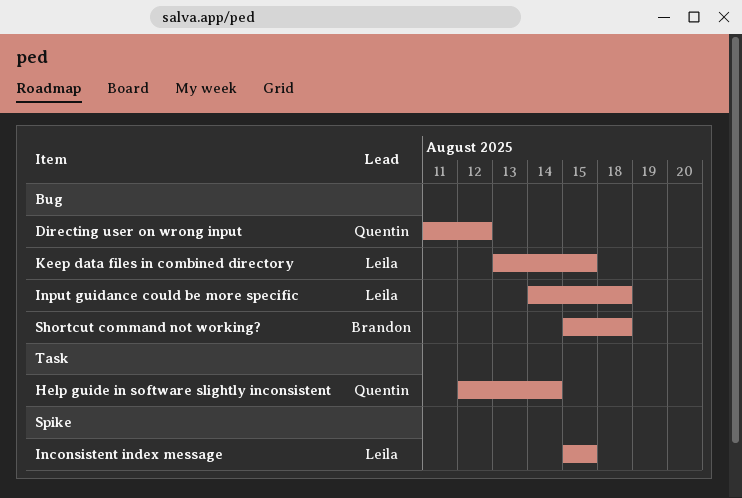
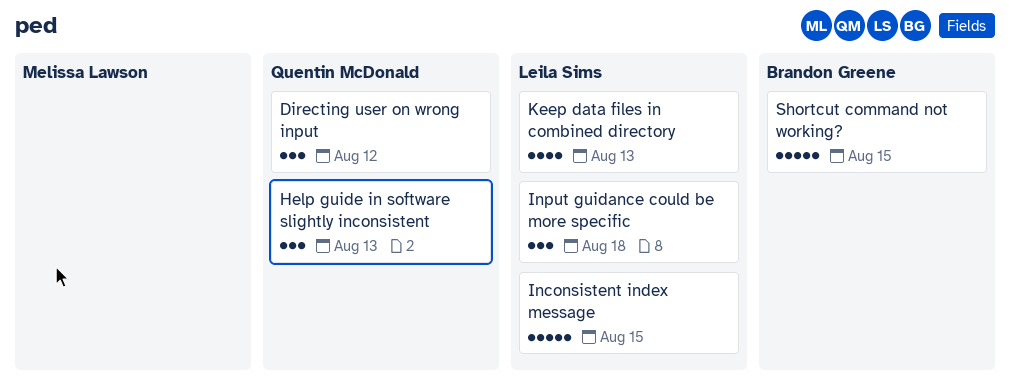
Help guide in software slightly inconsistent, due: Aug 14 -> Aug 13
Keep data files in combined directory, due: Aug 15 -> Aug 13
Shortcut command not working?, due: Aug 18 -> Aug 15

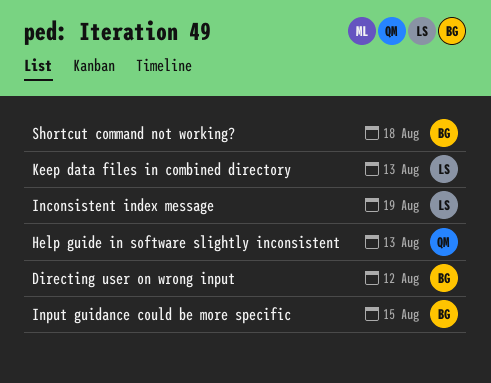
Directing user on wrong input, owner: Quentin McDonald -> Brandon Greene
Inconsistent index message, due: Aug 15 -> Aug 19
Input guidance could be more specific, owner: Leila Sims -> Brandon Greene
Input guidance could be more specific, due: Aug 18 -> Aug 15
Shortcut command not working?, due: Aug 15 -> Aug 18

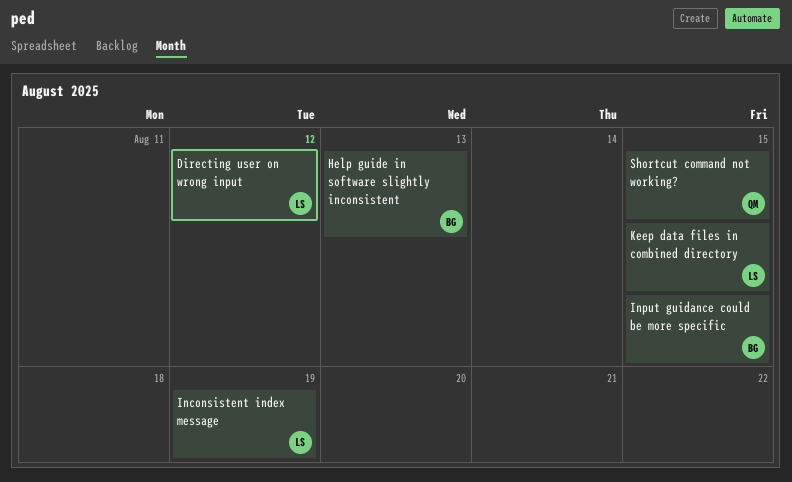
Directing user on wrong input, owner: BG -> LS
Help guide in software slightly inconsistent, owner: QM -> BG
Keep data files in combined directory, due: Aug 13 -> Aug 15
Shortcut command not working?, owner: BG -> QM
Shortcut command not working?, due: Aug 18 -> Aug 15

